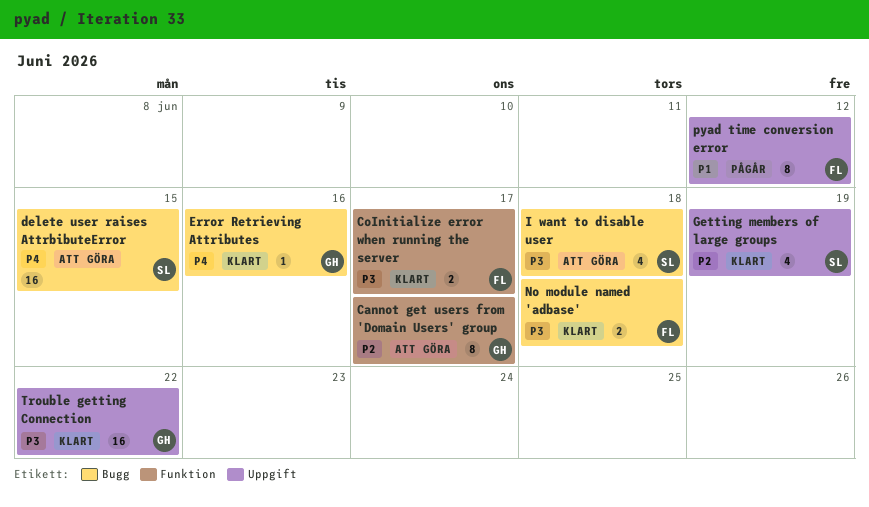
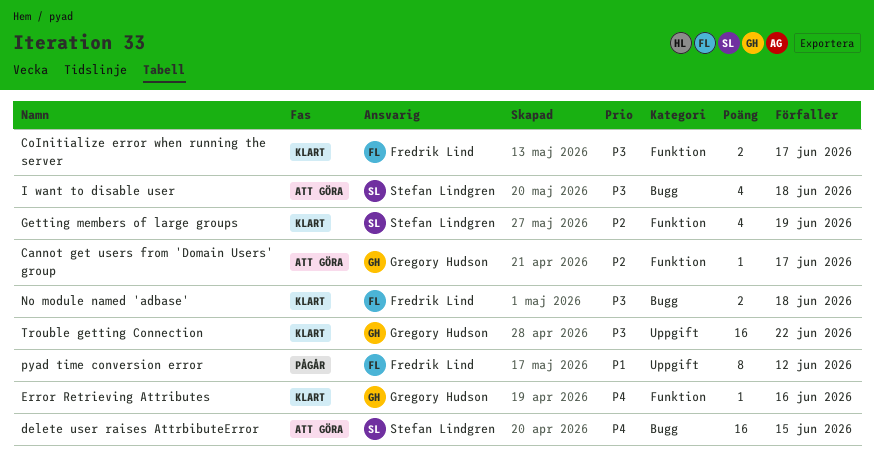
Cannot get users from 'Domain Users' group, estimate: 8 -> 1
Error Retrieving Attributes, label: Bugg -> Funktion
Getting members of large groups, label: Uppgift -> Funktion

